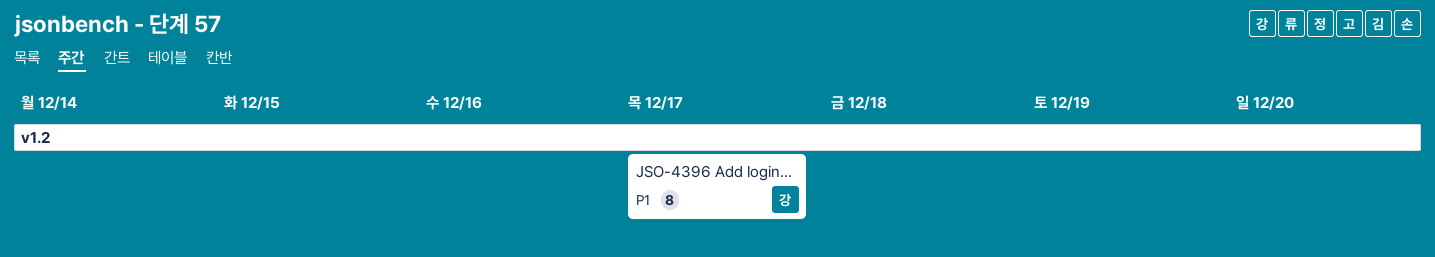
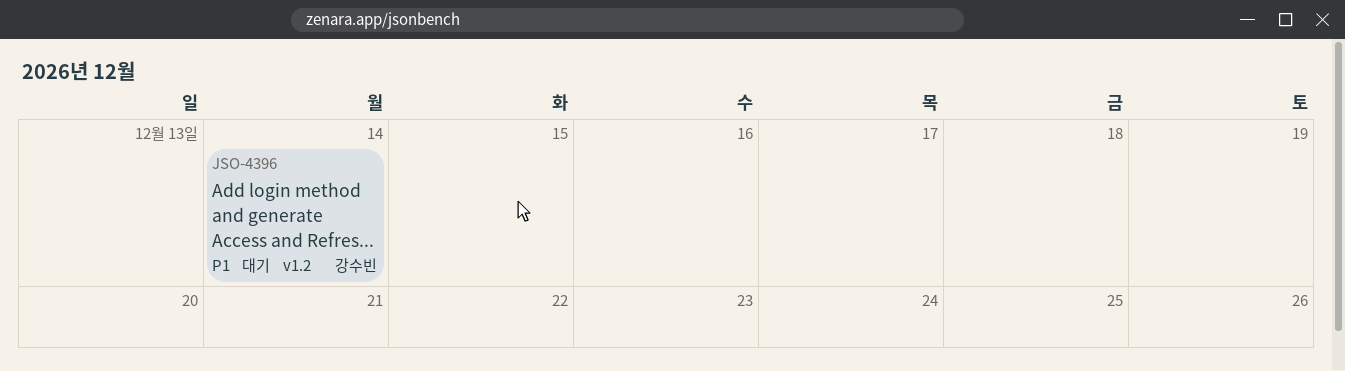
JSO-4396, due: Dec 17 -> Dec 14

